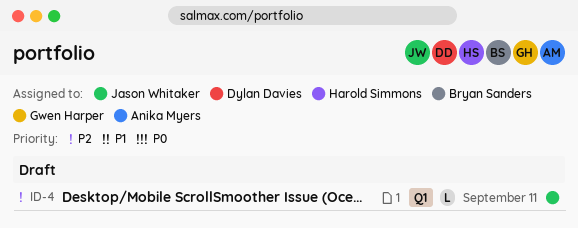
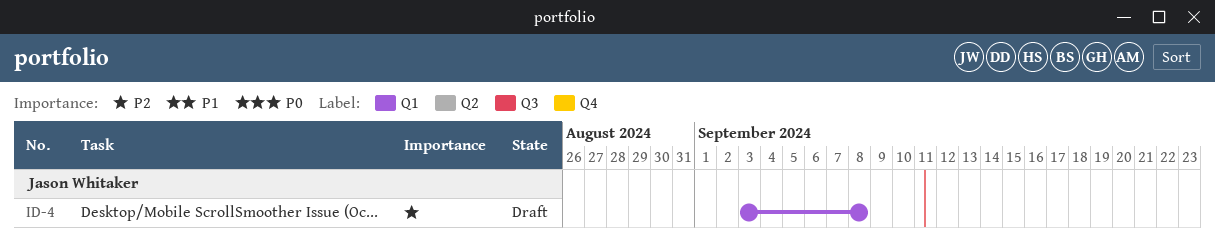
ID-4, due: Sep 11 -> Sep 8

